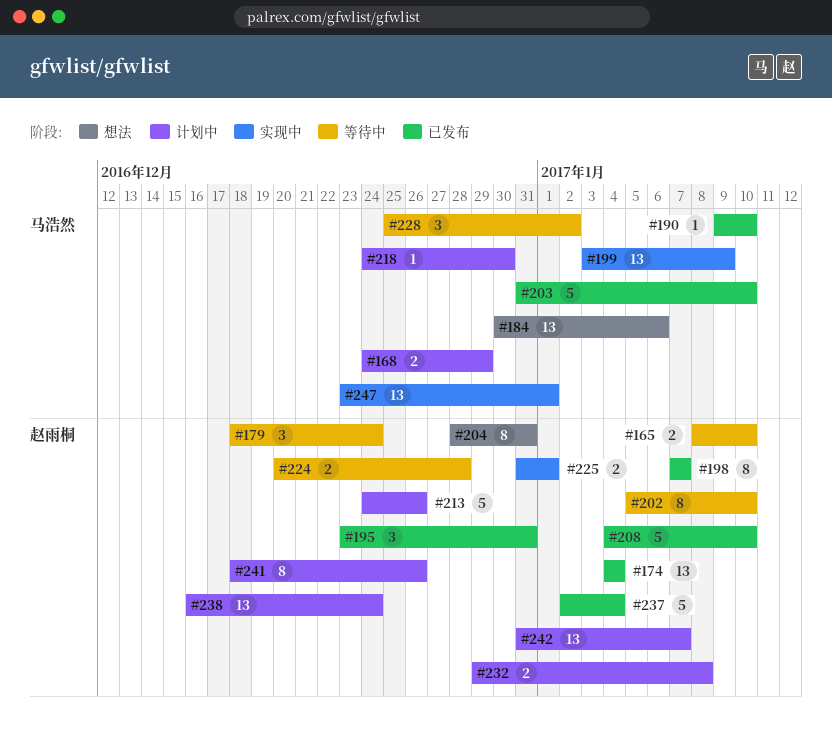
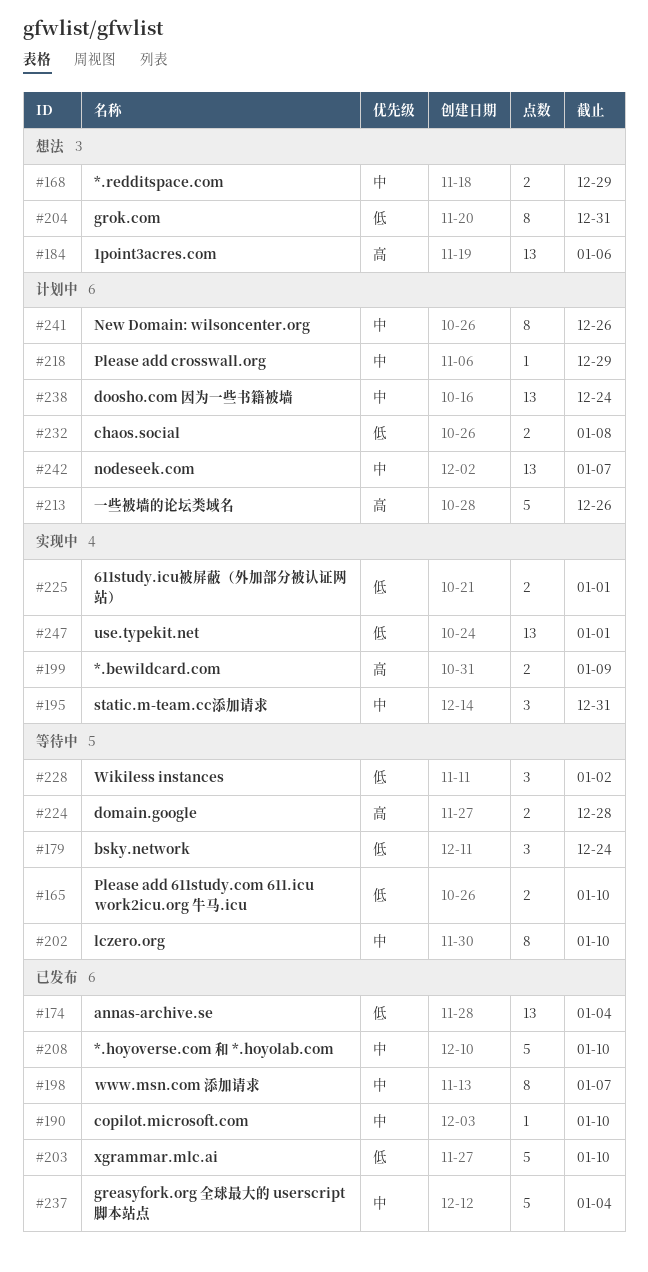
#168, status: 计划中 -> 想法
#195, status: 已发布 -> 实现中
#199, estimate: 13 -> 2
#218, due: Dec 30 -> Dec 29

